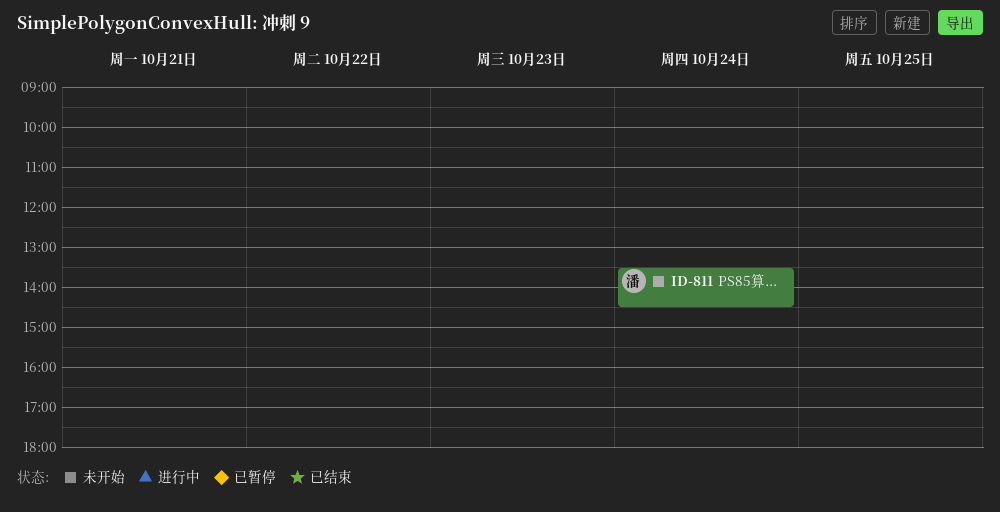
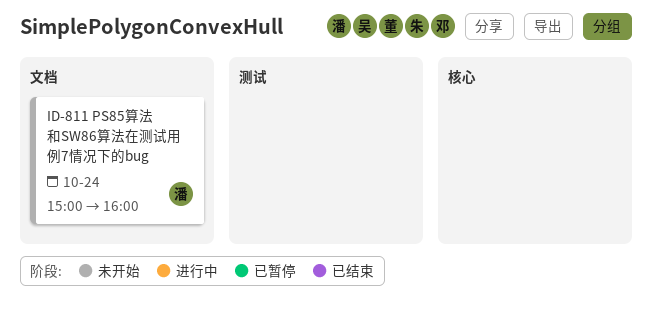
ID-811, begins: 13:30 -> 15:00
ID-811, ends: 14:30 -> 16:00

